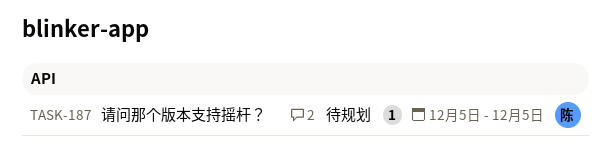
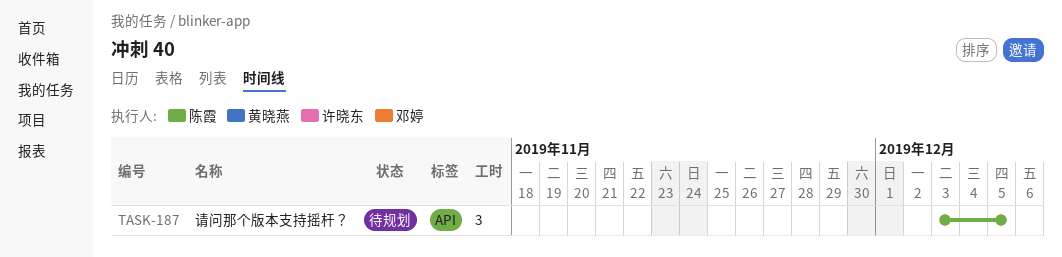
TASK-187, estimate: 1 -> 3
TASK-187, start: Dec 5 -> Dec 3

